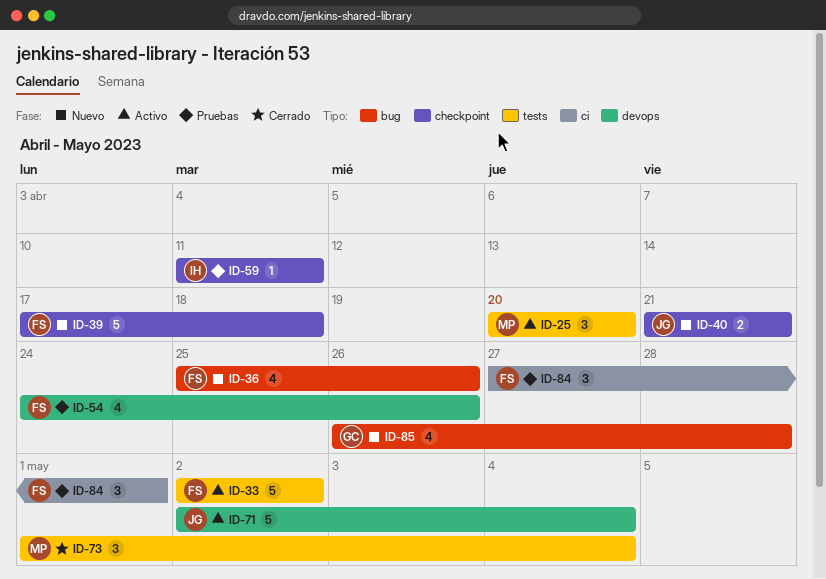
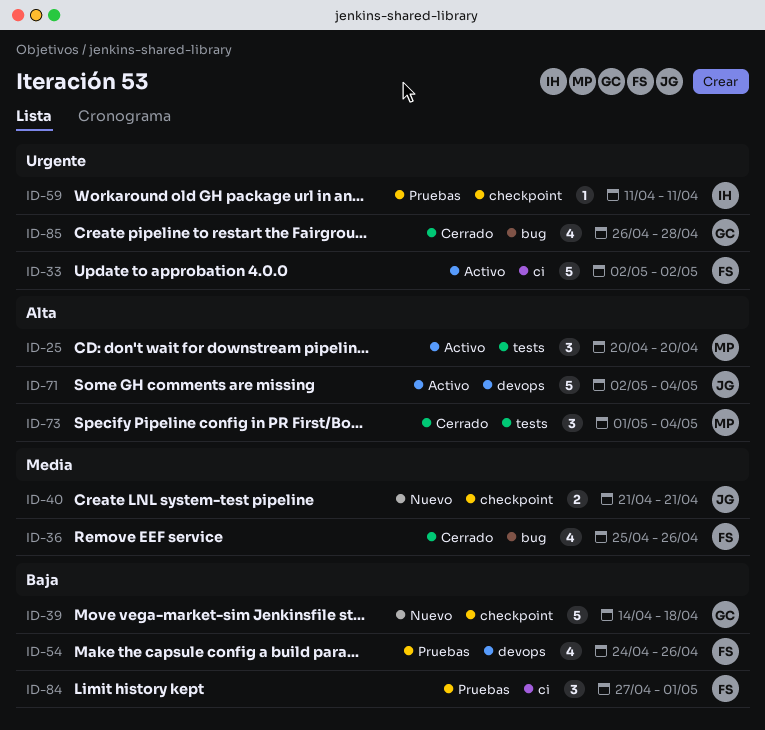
ID-33, label: tests -> ci
ID-36, status: Nuevo -> Cerrado
ID-39, owner: FS -> GC
ID-39, start: Apr 17 -> Apr 14
ID-85, status: Nuevo -> Cerrado

